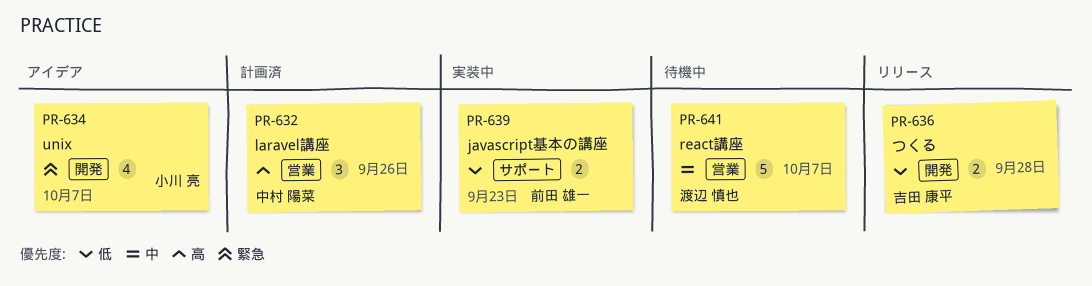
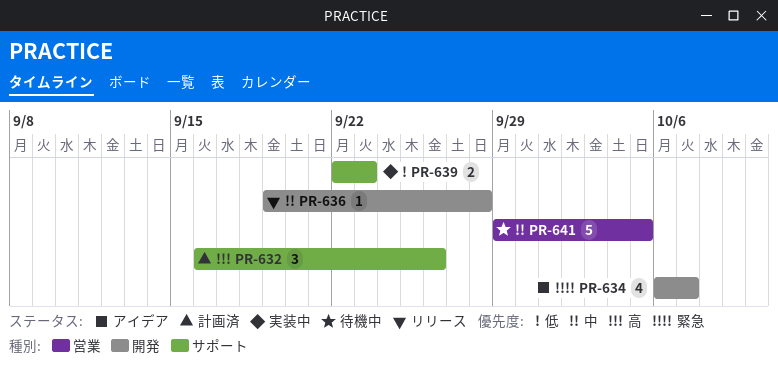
PR-632, label: 営業 -> サポート
PR-636, priority: 低 -> 中
PR-636, estimate: 2 -> 1
PR-641, due: Oct 7 -> Oct 5

